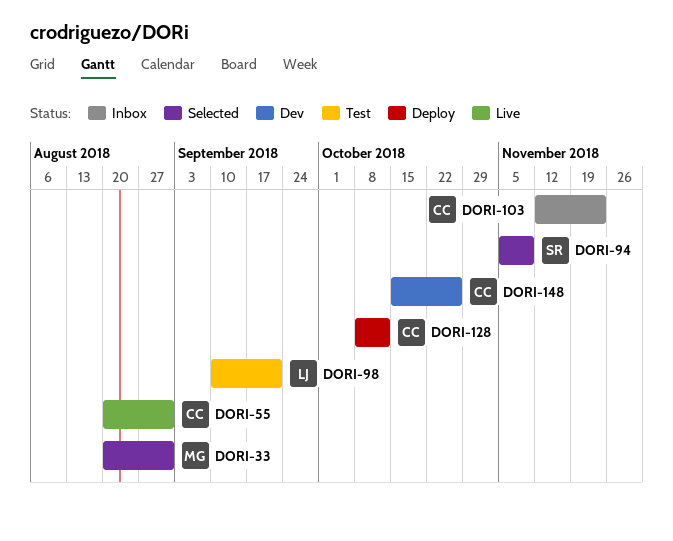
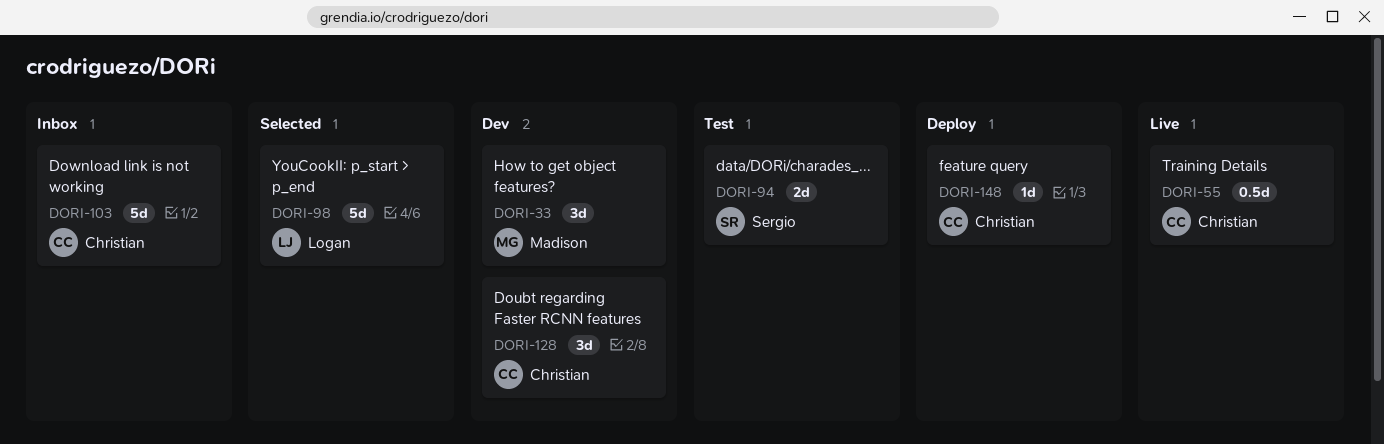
DORI-33, status: Selected -> Dev
DORI-94, status: Selected -> Test
DORI-98, status: Test -> Selected
DORI-128, status: Deploy -> Dev
DORI-148, status: Dev -> Deploy

